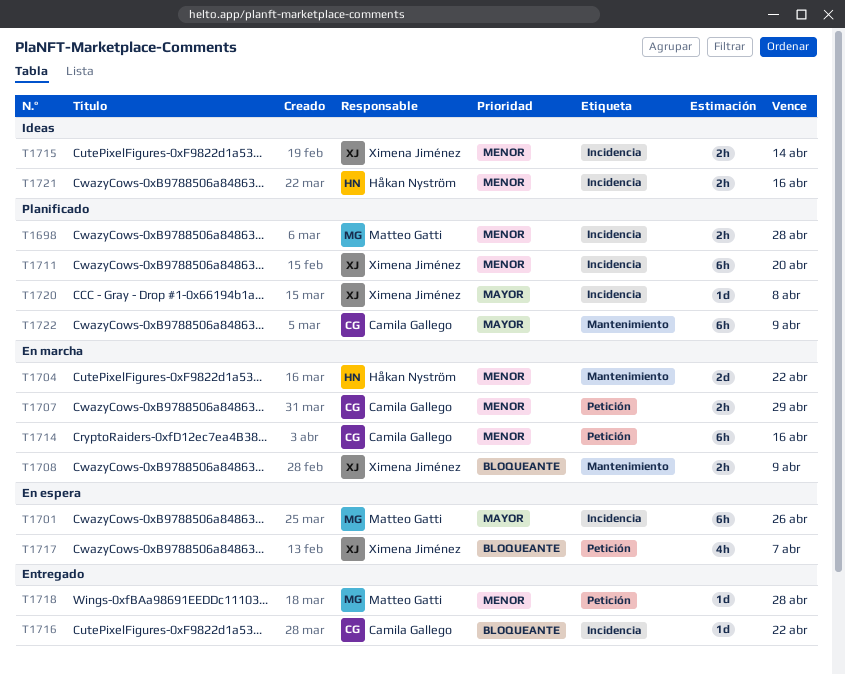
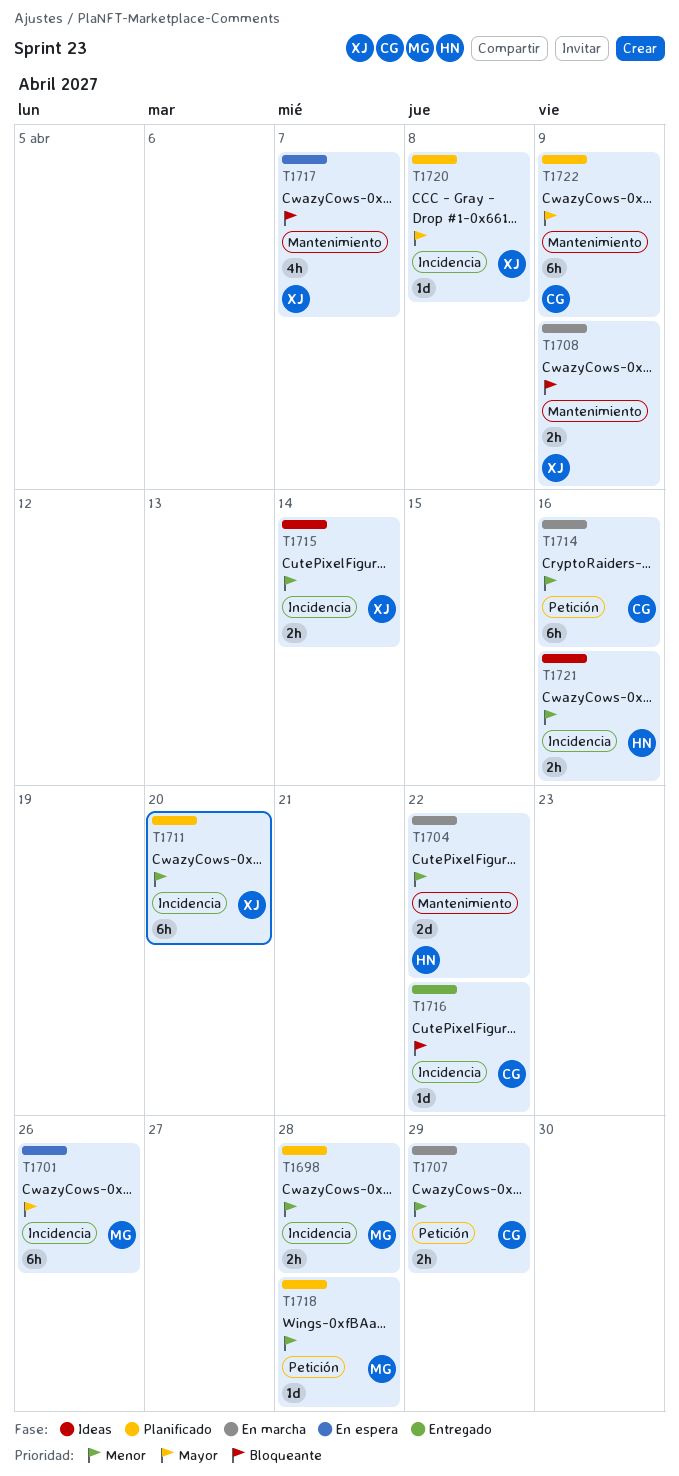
T1717, label: Petición -> Mantenimiento
T1718, status: Entregado -> Planificado

